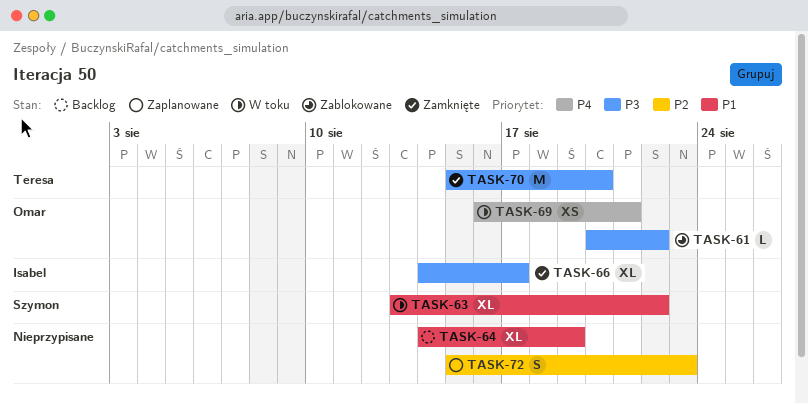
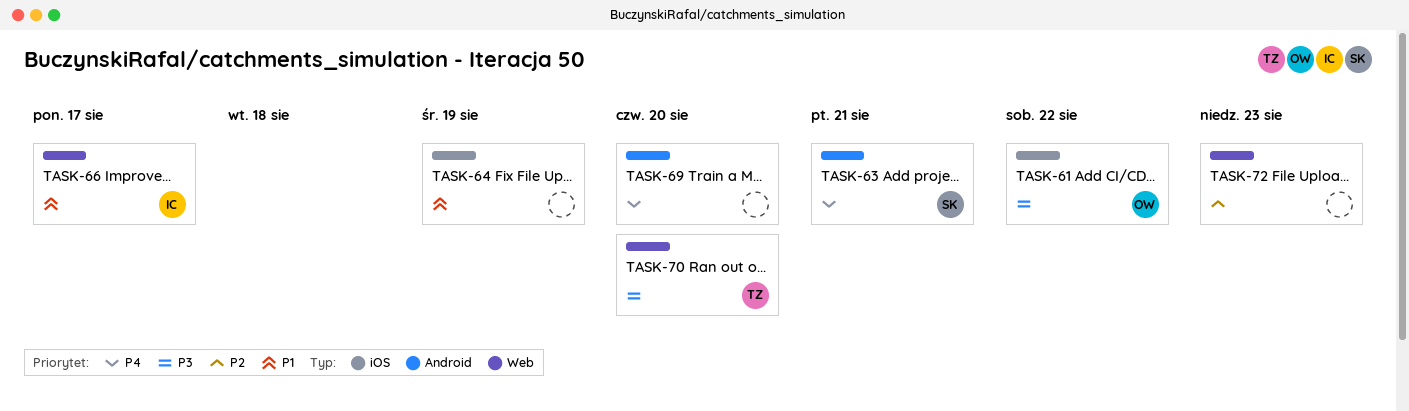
TASK-63, priority: P1 -> P4
TASK-63, due: Aug 22 -> Aug 21
TASK-66, priority: P3 -> P1
TASK-69, owner: Omar -> none
TASK-69, due: Aug 21 -> Aug 20

